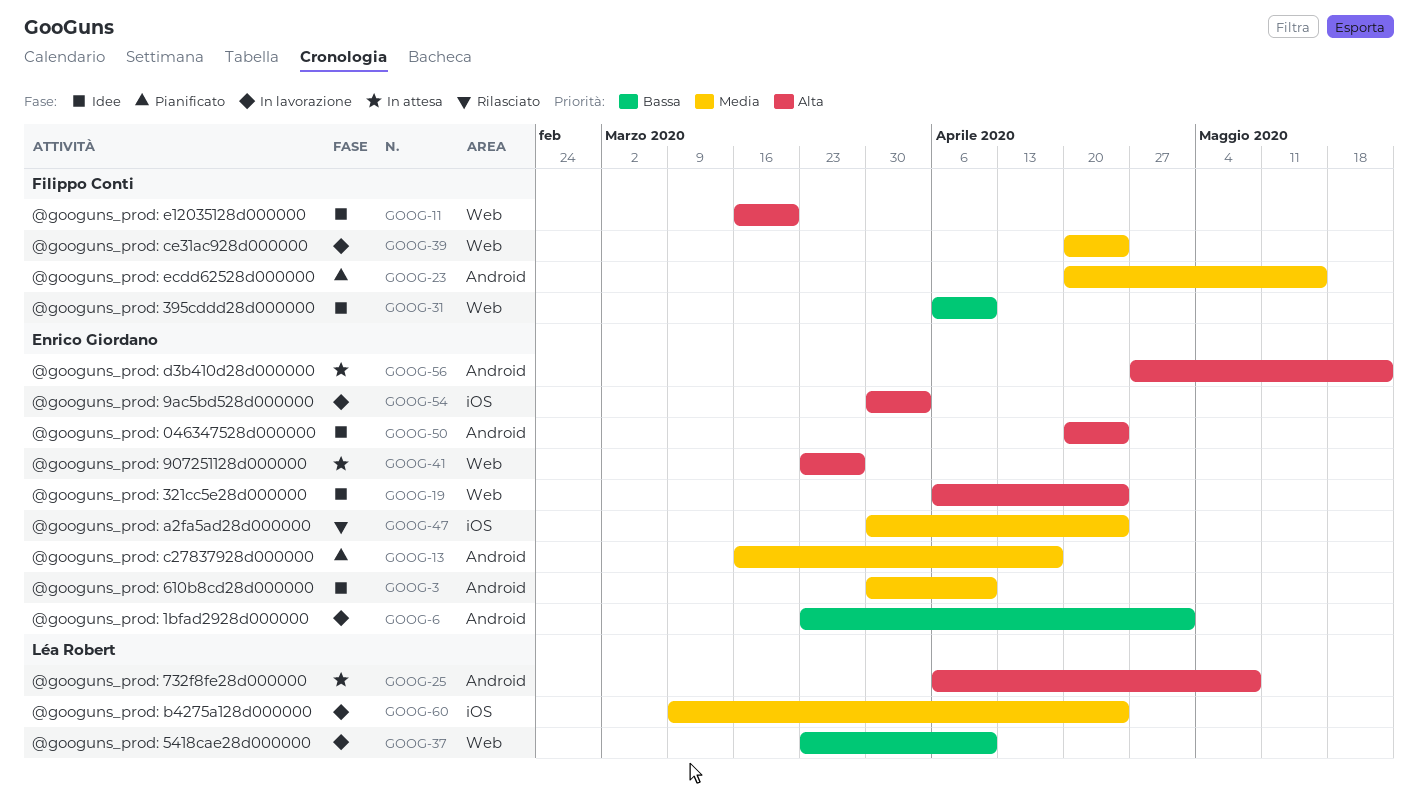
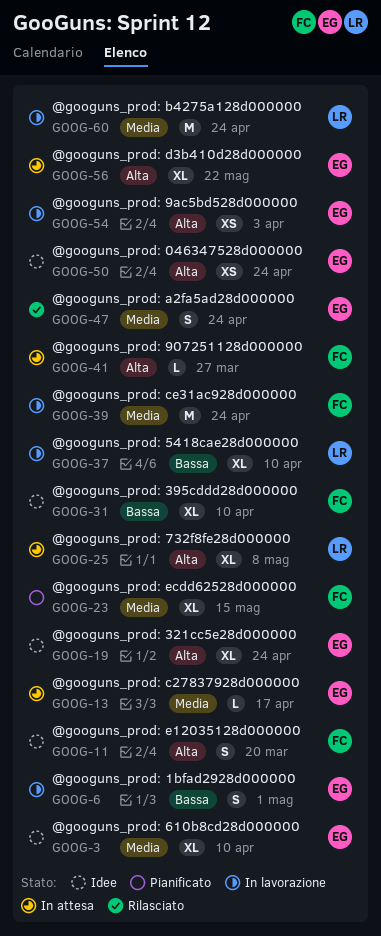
GOOG-13, status: Pianificato -> In attesa
GOOG-41, owner: Enrico Giordano -> Filippo Conti

